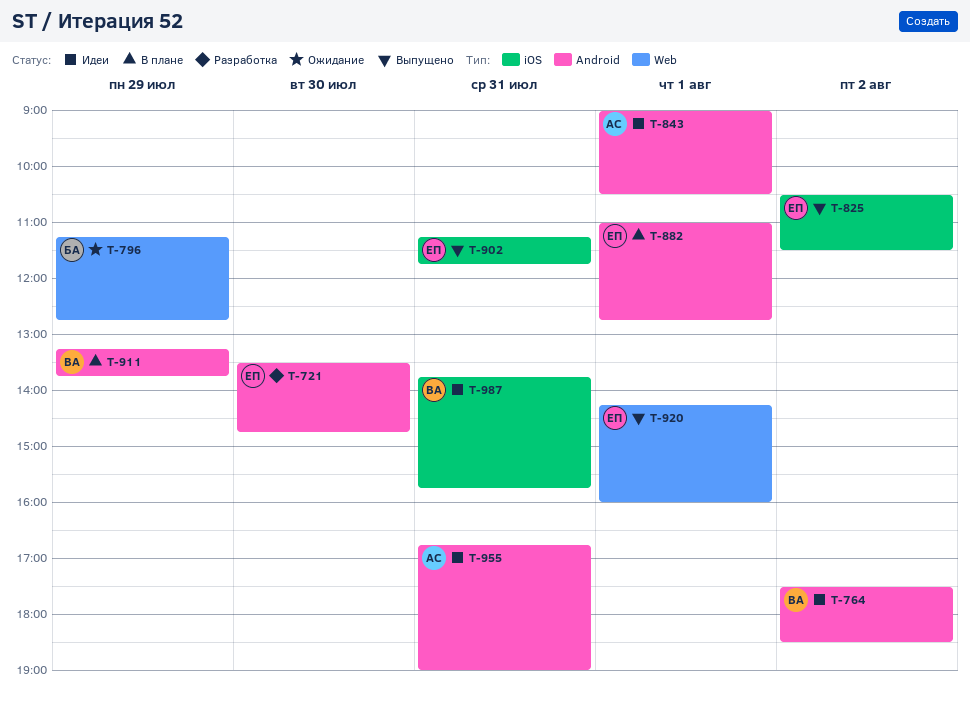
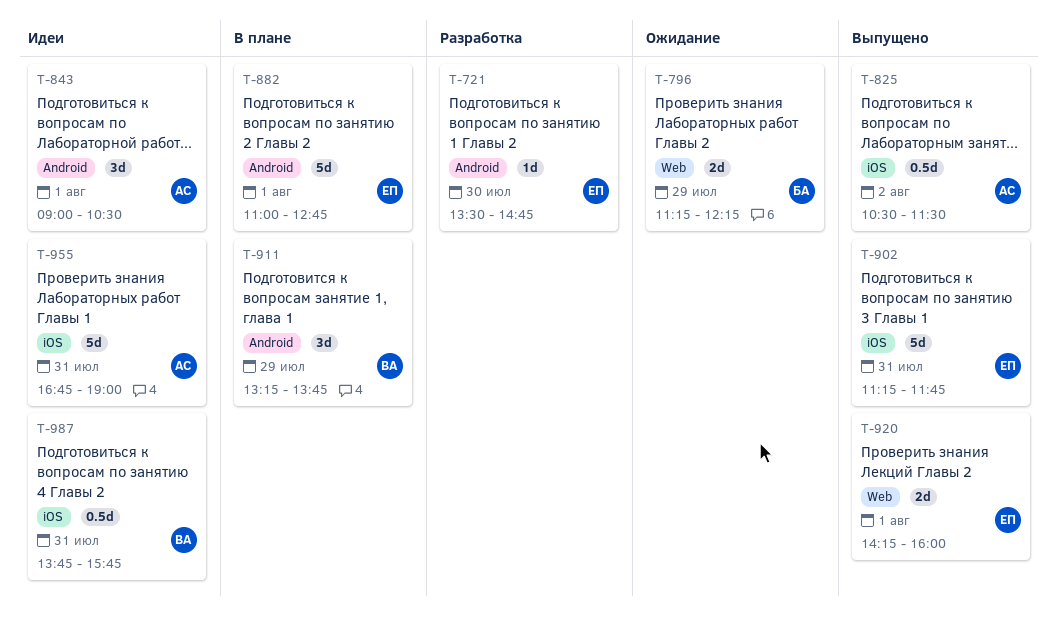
T-764: present -> none
T-796, ends: 12:45 -> 12:15
T-825, owner: ЕП -> АС
T-955, label: Android -> iOS

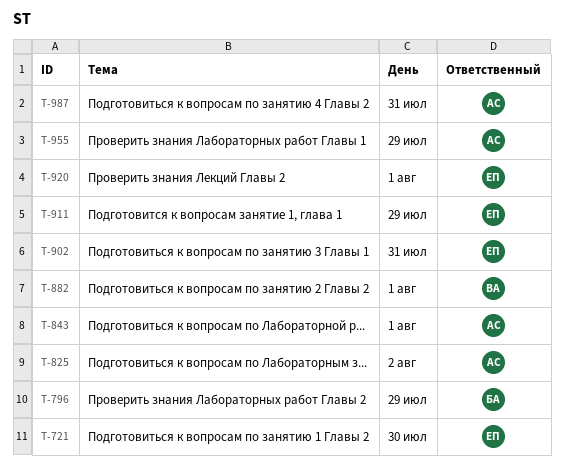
T-882, owner: ЕП -> ВА
T-911, owner: ВА -> ЕП
T-955, day: Jul 31 -> Jul 29
T-987, owner: ВА -> АС

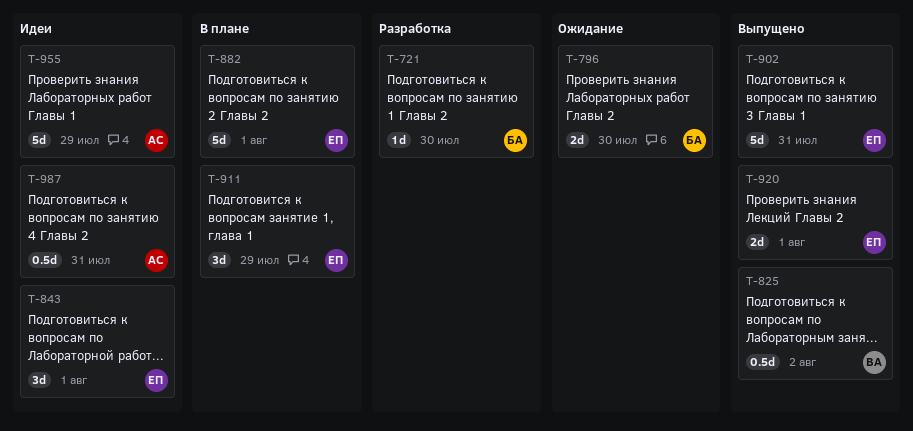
T-721, owner: ЕП -> БА
T-796, day: Jul 29 -> Jul 30
T-825, owner: АС -> ВА
T-843, owner: АС -> ЕП
T-882, owner: ВА -> ЕП

